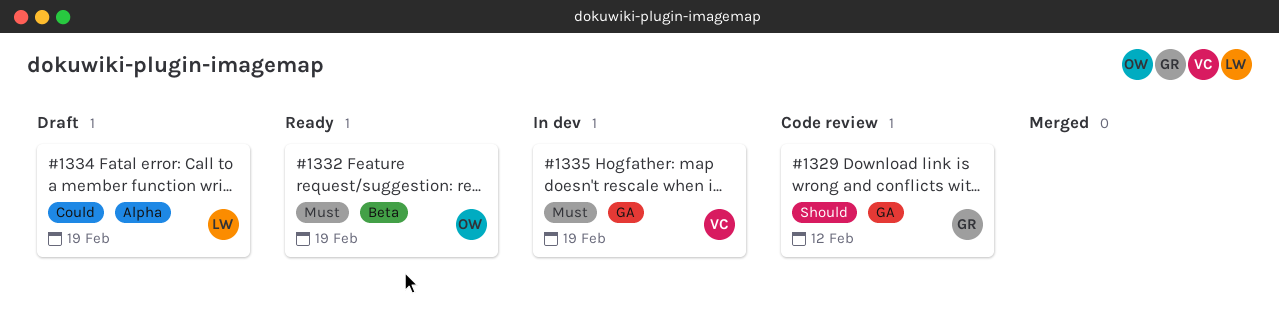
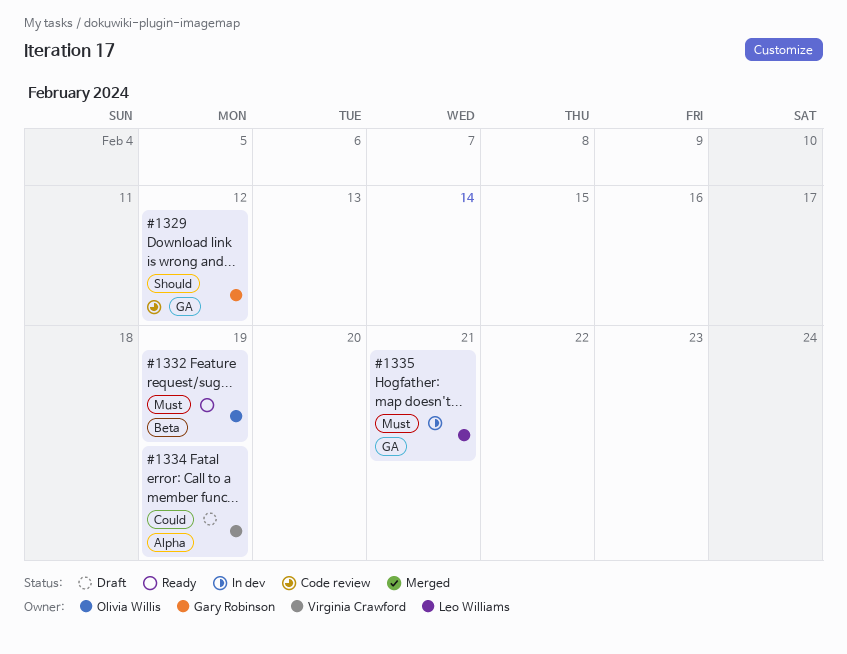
#1334, owner: Leo Williams -> Virginia Crawford
#1335, owner: Virginia Crawford -> Leo Williams
#1335, due: Feb 19 -> Feb 21

